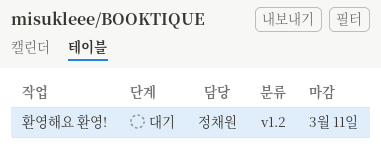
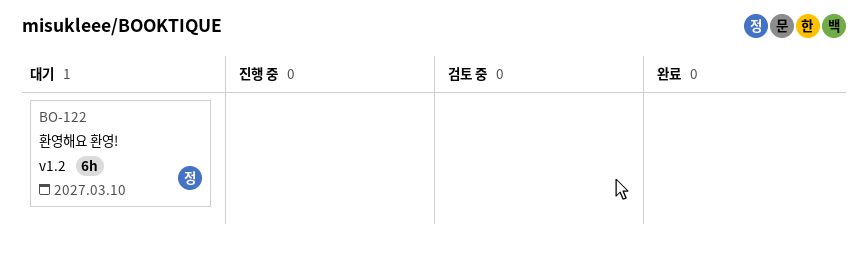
환영해요 환영!, due: Mar 11 -> Mar 10

